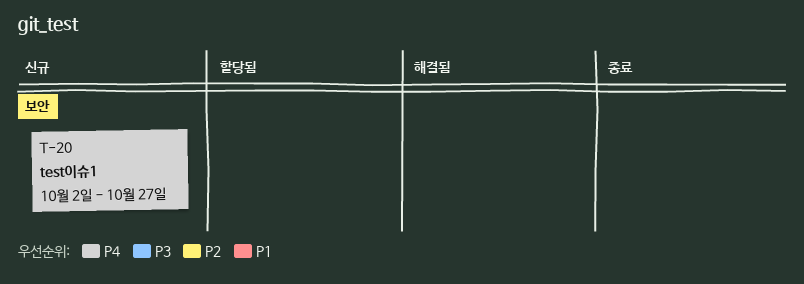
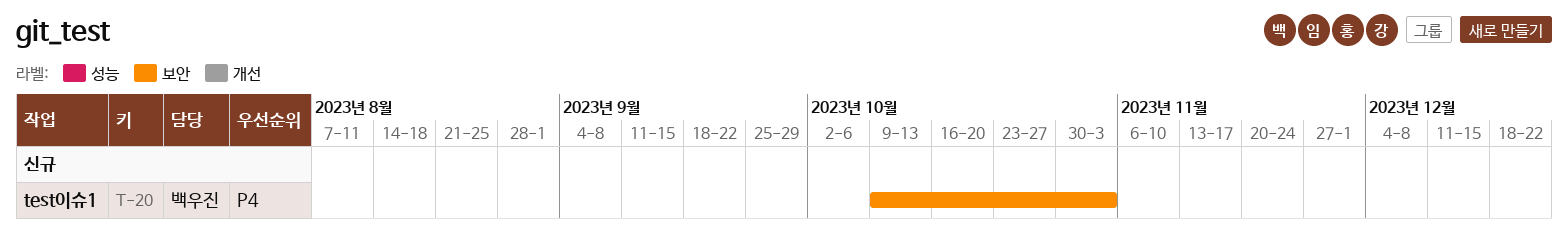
T-20, start: Oct 2 -> Oct 9
T-20, due: Oct 27 -> Nov 3

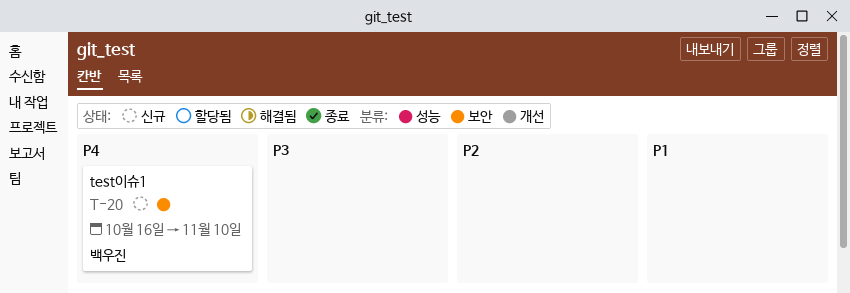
T-20, start: Oct 9 -> Oct 16
T-20, due: Nov 3 -> Nov 10

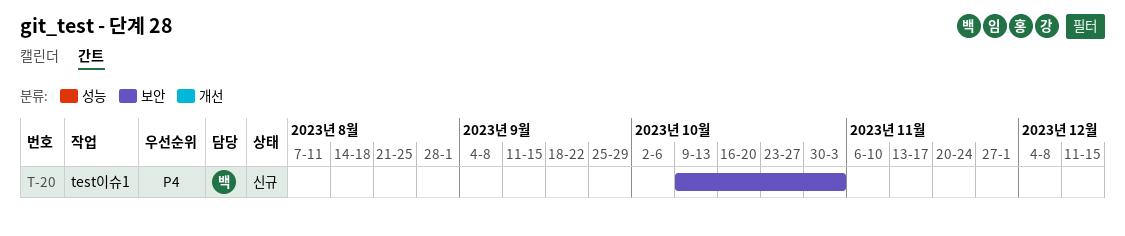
T-20, start: Oct 16 -> Oct 9
T-20, due: Nov 10 -> Nov 3

